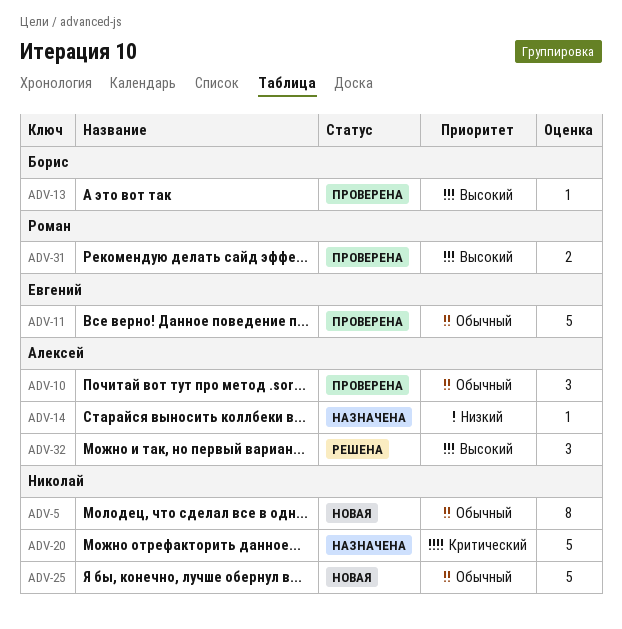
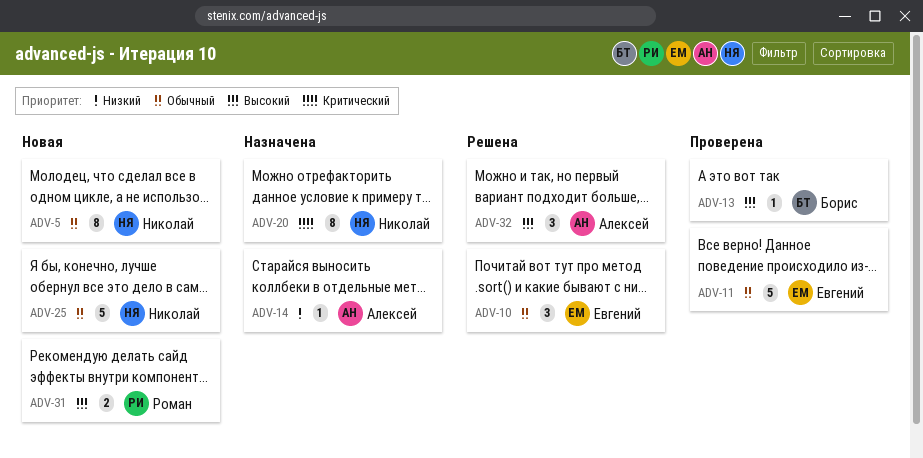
ADV-10, status: Проверена -> Решена
ADV-10, owner: Алексей -> Евгений
ADV-20, estimate: 5 -> 8
ADV-31, status: Проверена -> Новая

